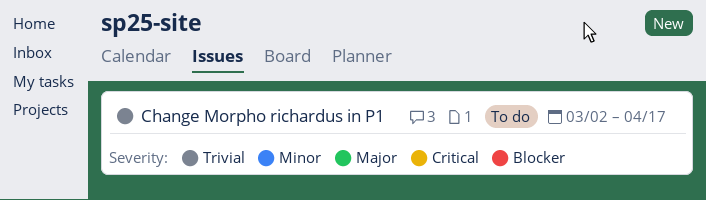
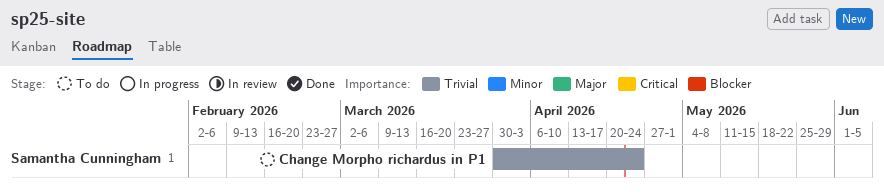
Change Morpho richardus in P1, start: Mar 2 -> Mar 30
Change Morpho richardus in P1, due: Apr 17 -> Apr 24

